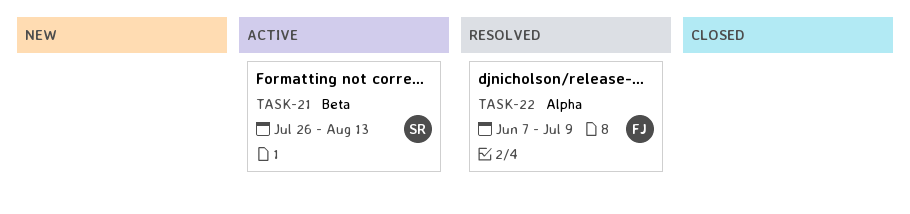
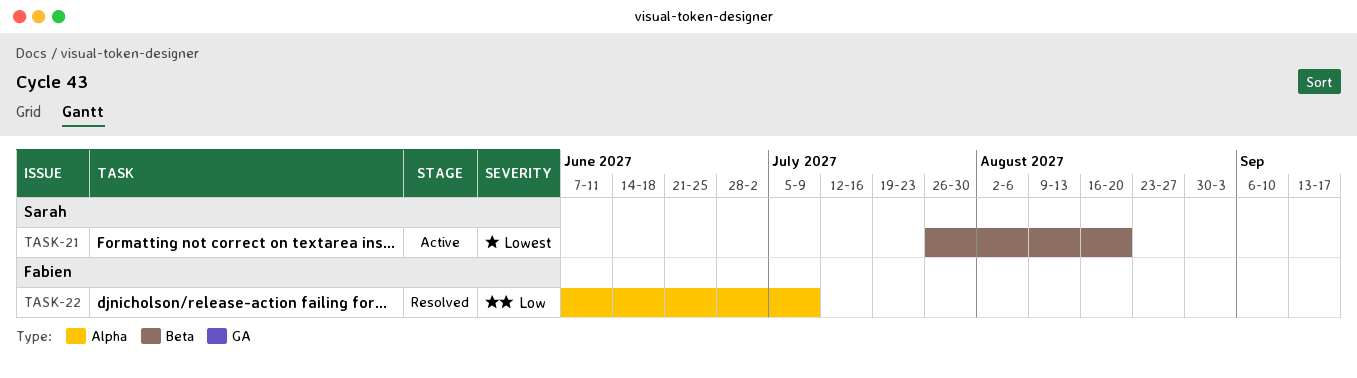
TASK-21, due: Aug 13 -> Aug 20

